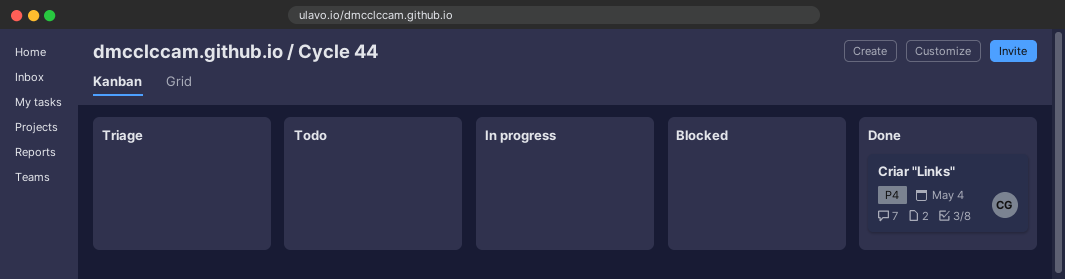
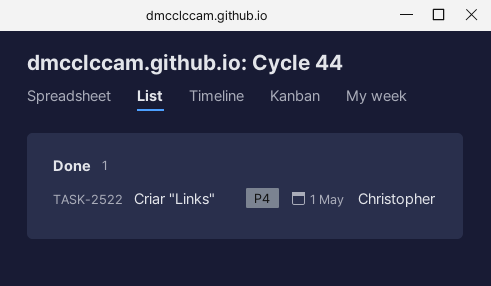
Criar "Links", day: May 4 -> May 1

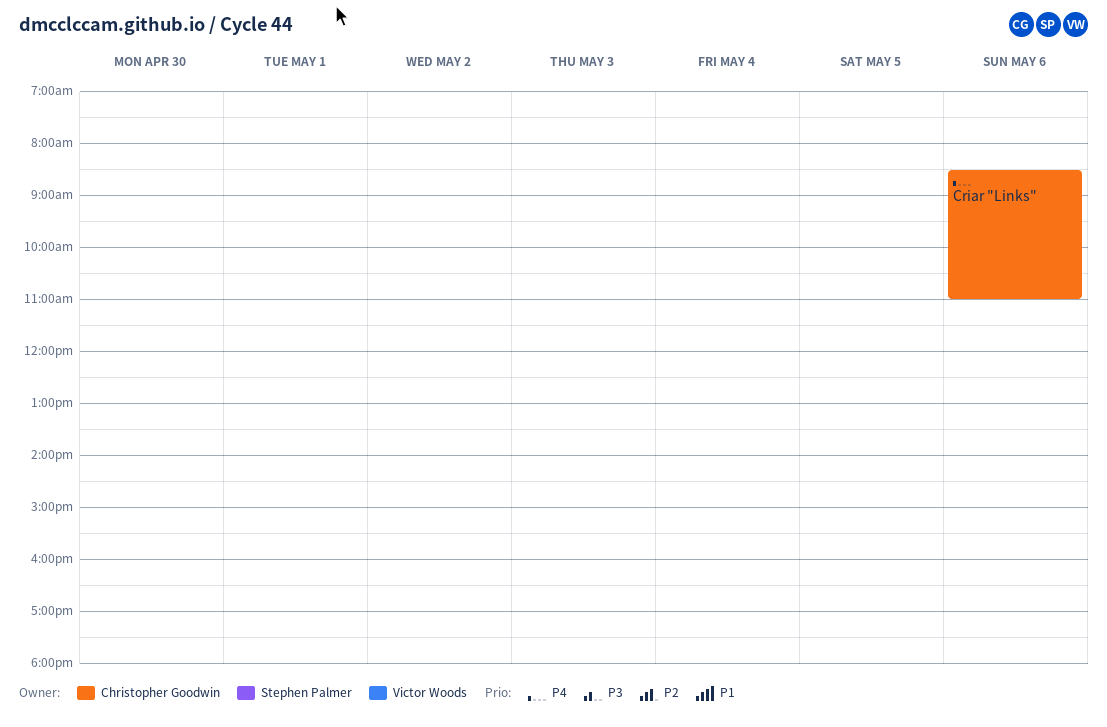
Criar "Links", day: May 1 -> May 6

